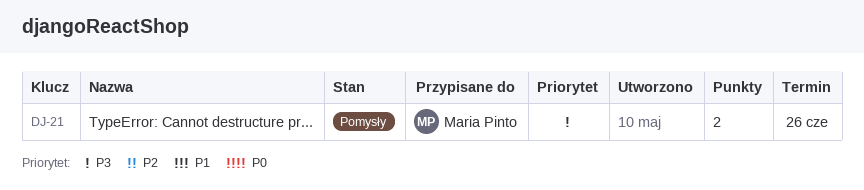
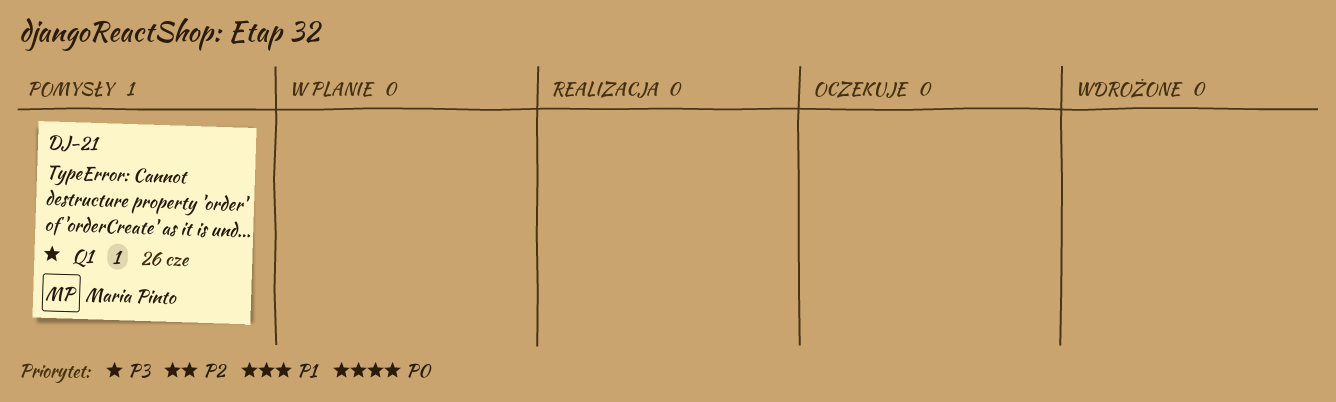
DJ-21, estimate: 2 -> 1

